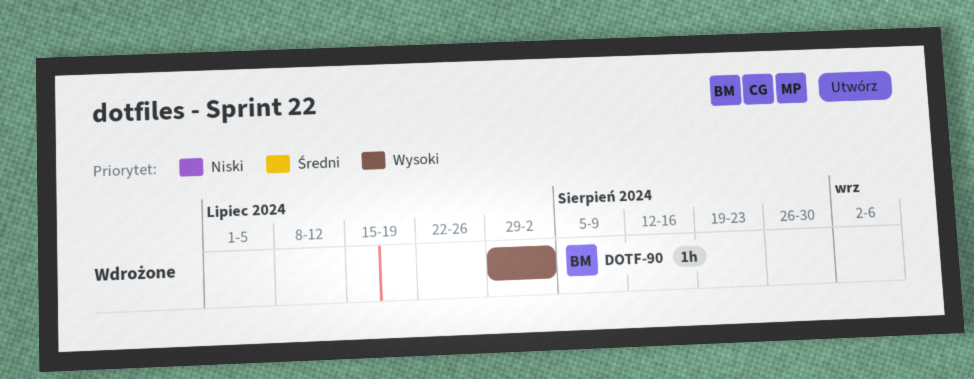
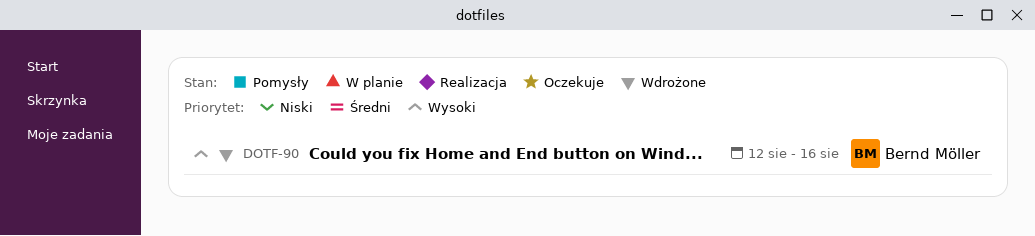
DOTF-90, start: Jul 29 -> Aug 12
DOTF-90, due: Aug 2 -> Aug 16

